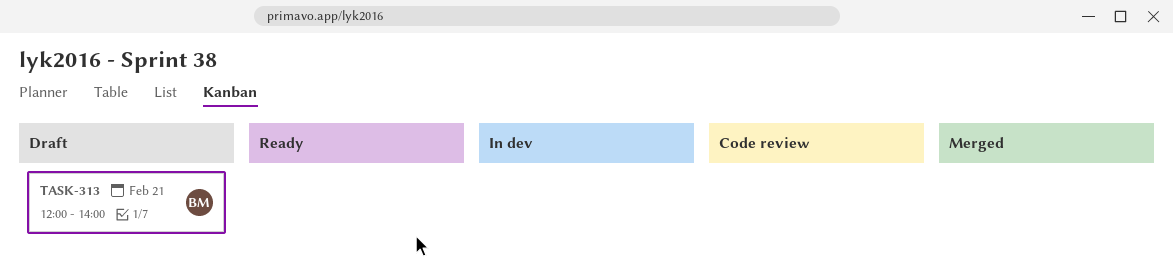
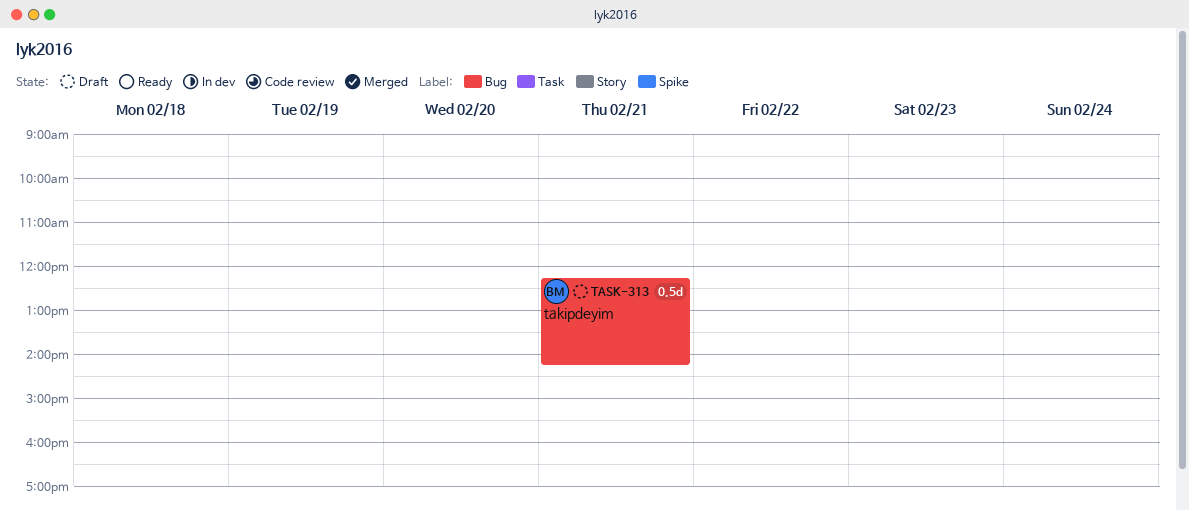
TASK-313, begins: 12:00 -> 12:15
TASK-313, ends: 14:00 -> 14:15

